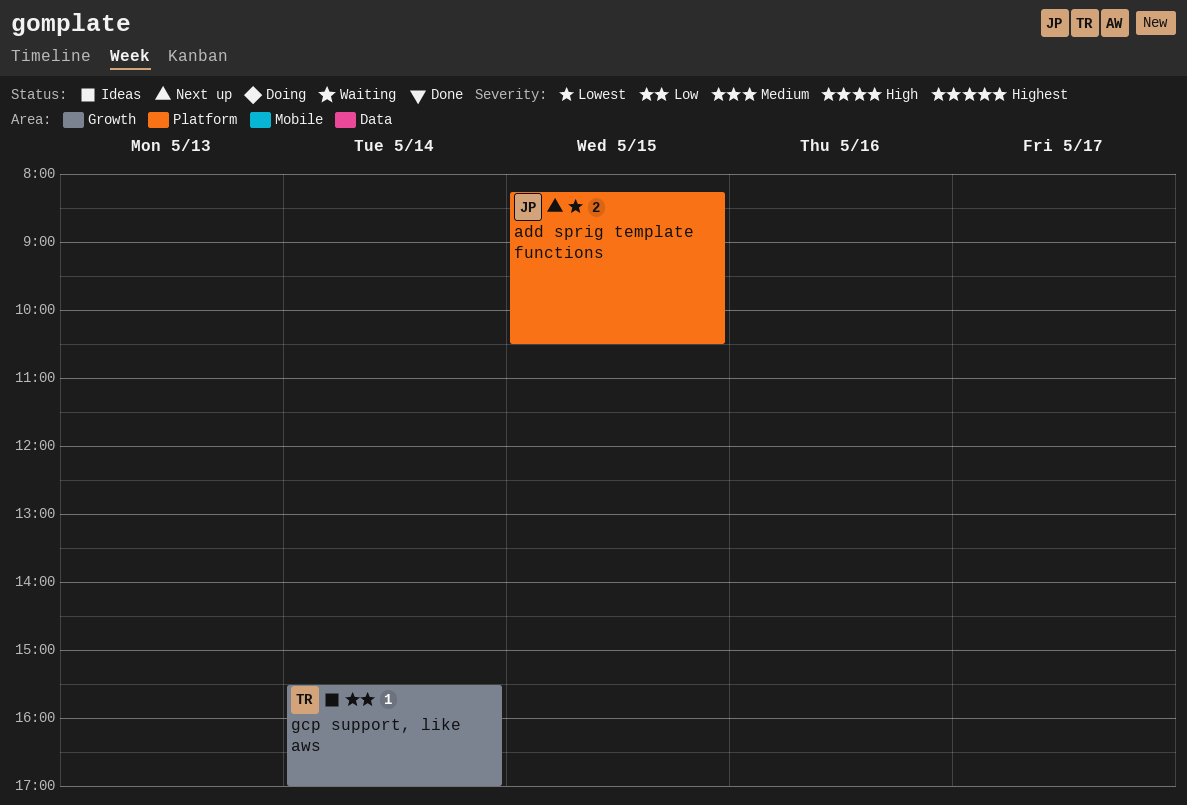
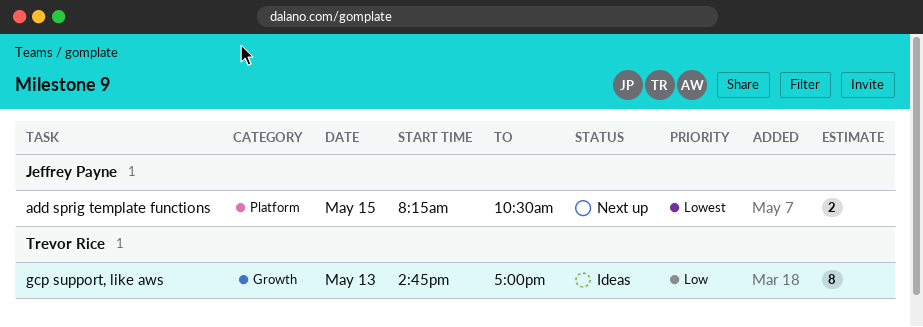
gcp support, like aws, estimate: 1 -> 8
gcp support, like aws, day: May 14 -> May 13
gcp support, like aws, begins: 15:30 -> 14:45

